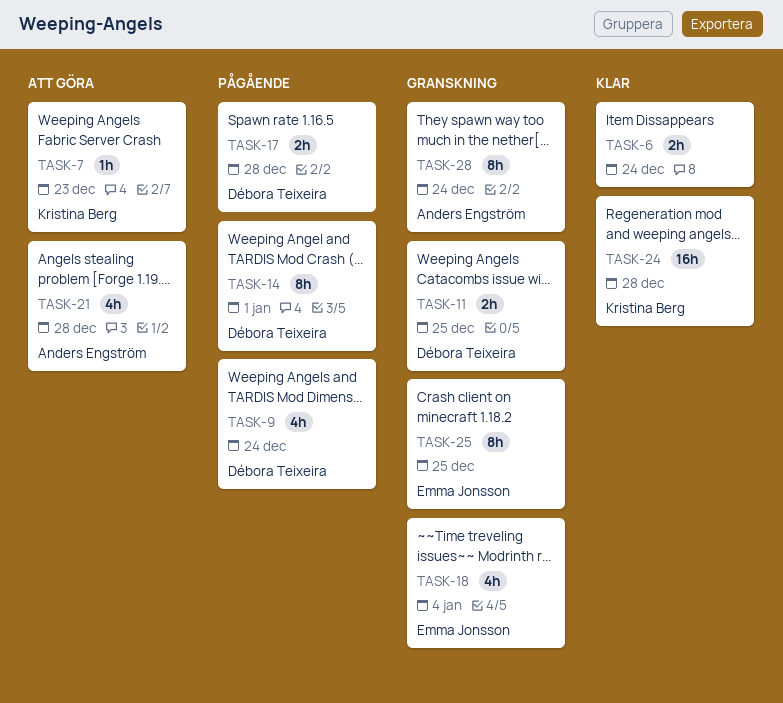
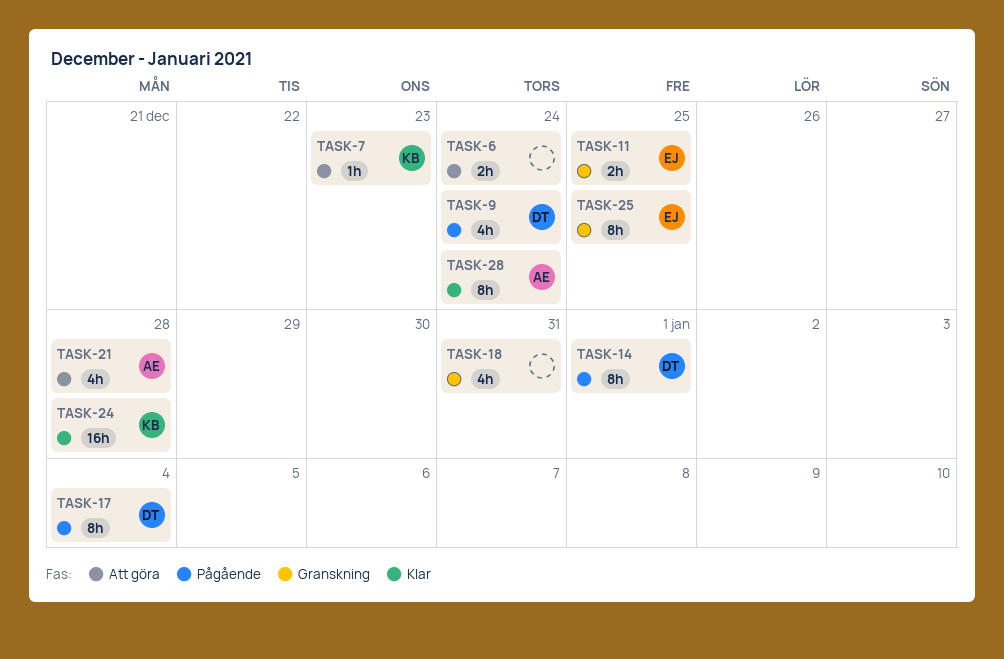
TASK-6, status: Klar -> Att göra
TASK-11, owner: Débora Teixeira -> Emma Jonsson
TASK-17, estimate: 2h -> 8h
TASK-17, due: Dec 28 -> Jan 4
TASK-18, owner: Emma Jonsson -> none
TASK-18, due: Jan 4 -> Dec 31
TASK-28, status: Granskning -> Klar

